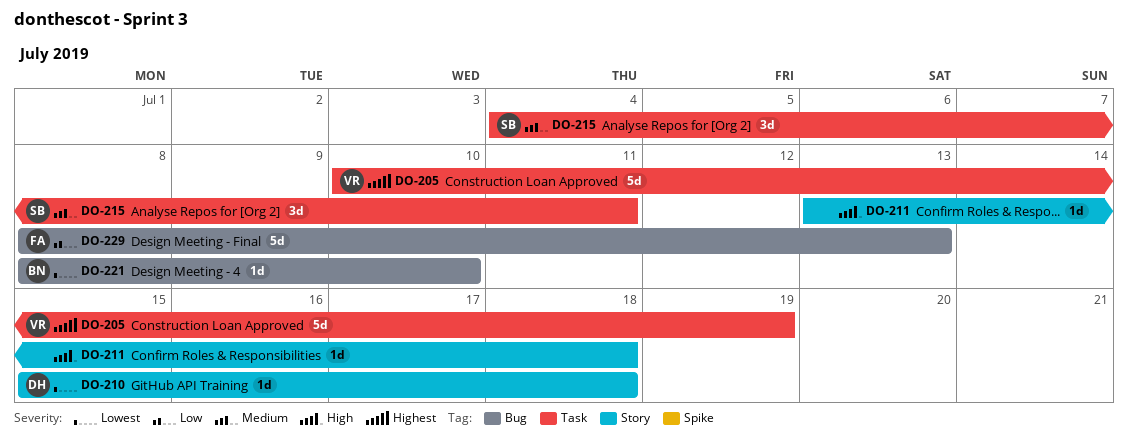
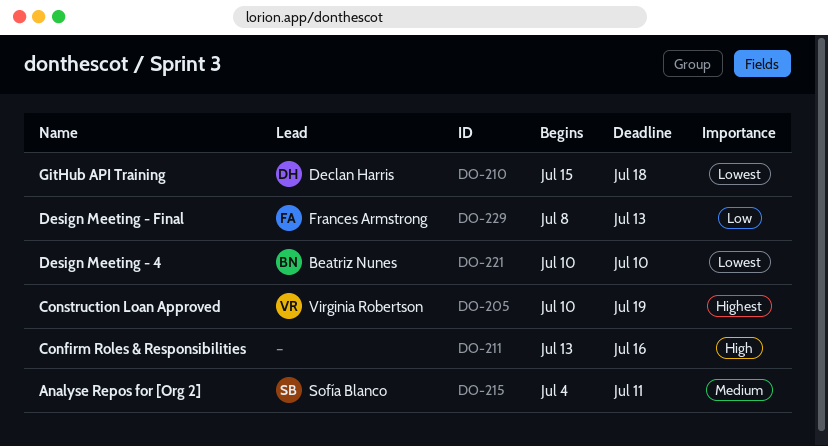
DO-211, due: Jul 18 -> Jul 16
DO-221, start: Jul 8 -> Jul 10

